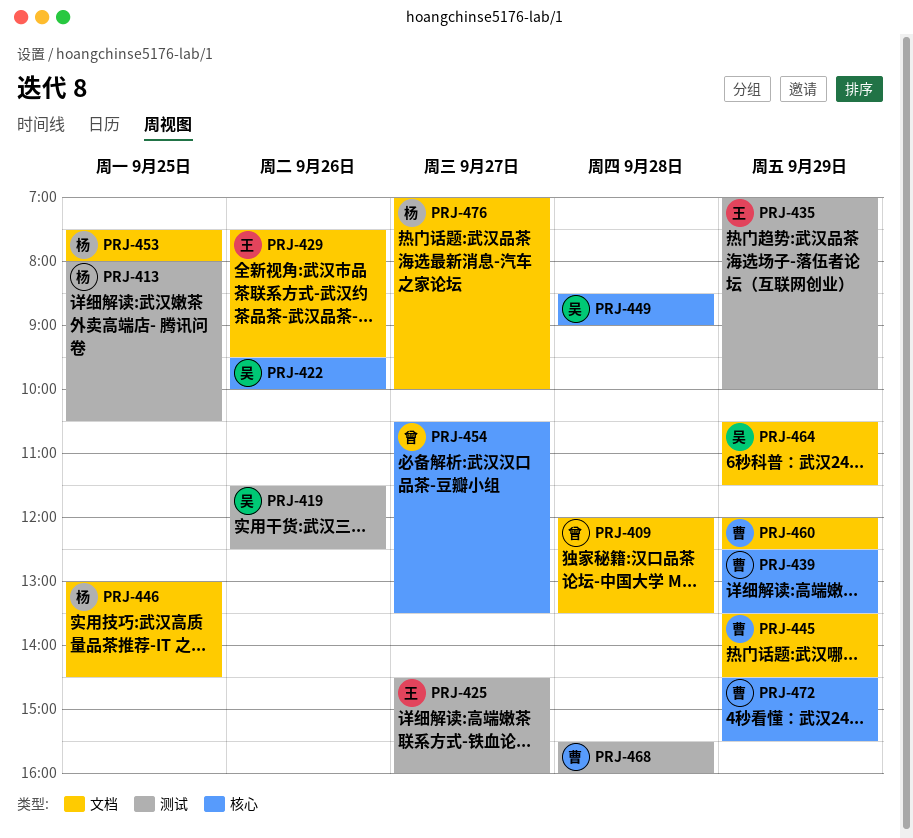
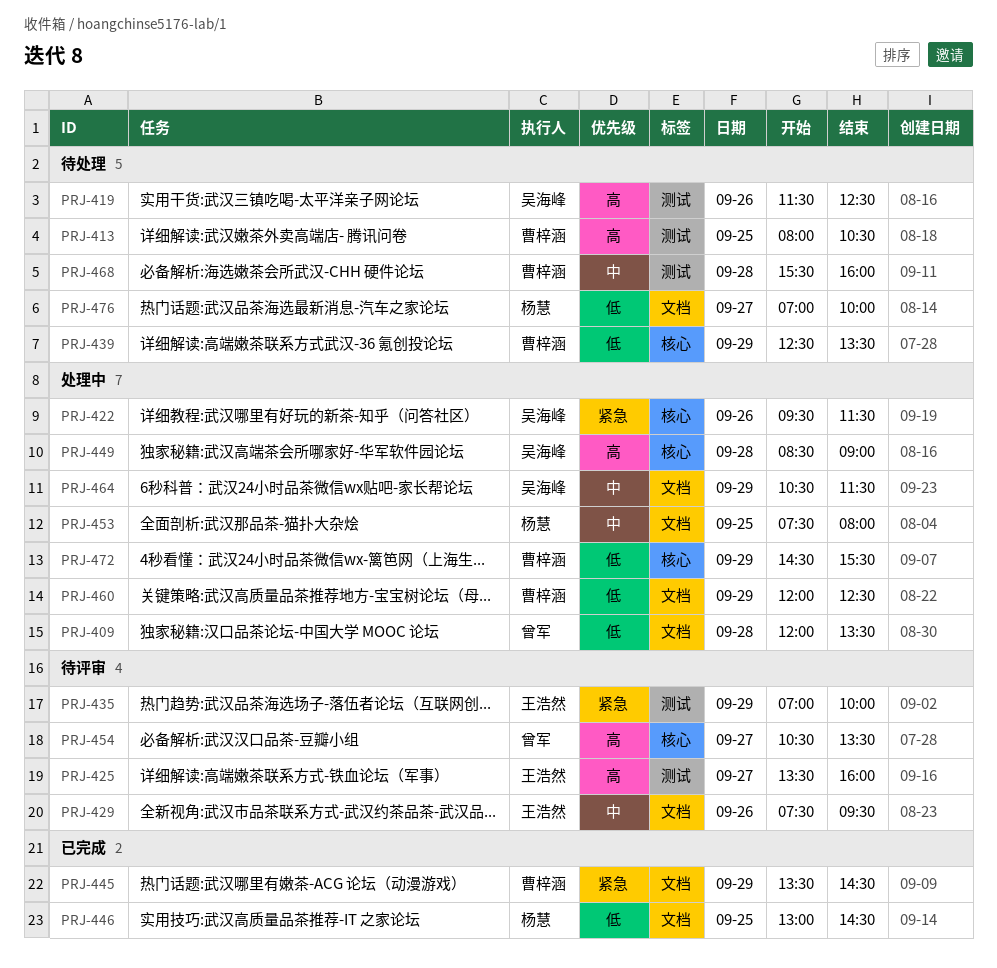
PRJ-413, owner: 杨慧 -> 曹梓涵
PRJ-422, ends: 10:00 -> 11:30
PRJ-425, begins: 14:30 -> 13:30

